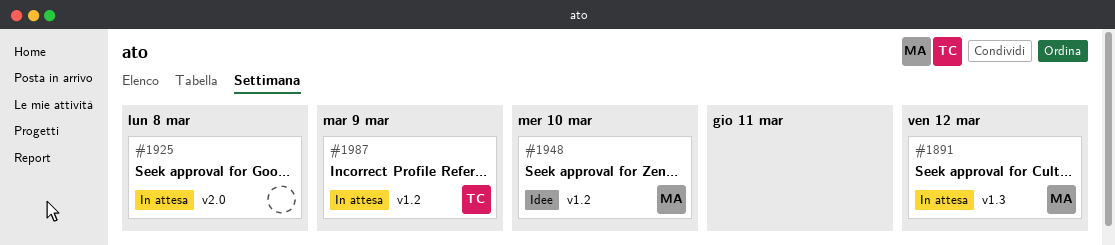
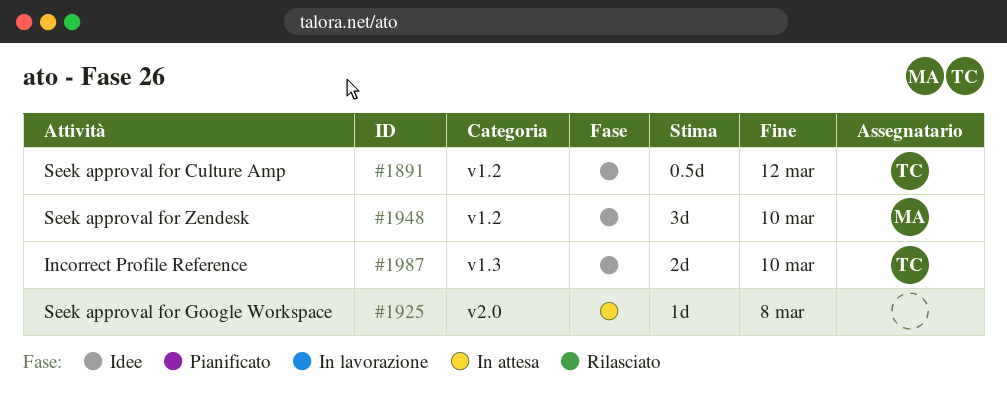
#1891, status: In attesa -> Idee
#1891, owner: MA -> TC
#1891, label: v1.3 -> v1.2
#1987, status: In attesa -> Idee
#1987, label: v1.2 -> v1.3
#1987, due: Mar 9 -> Mar 10

